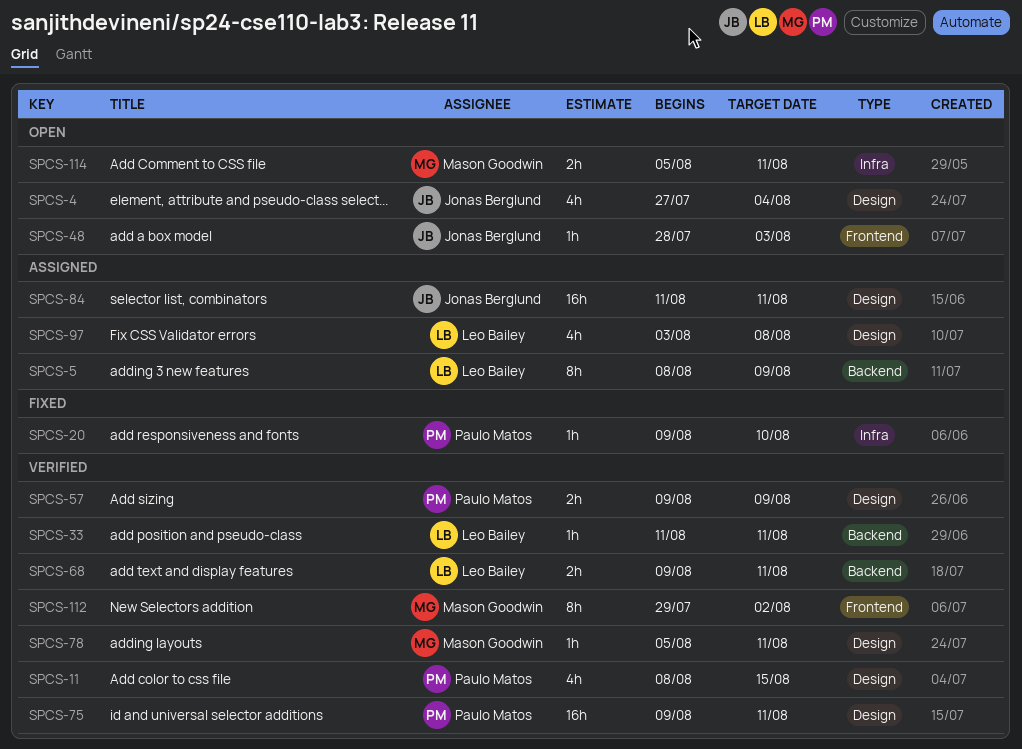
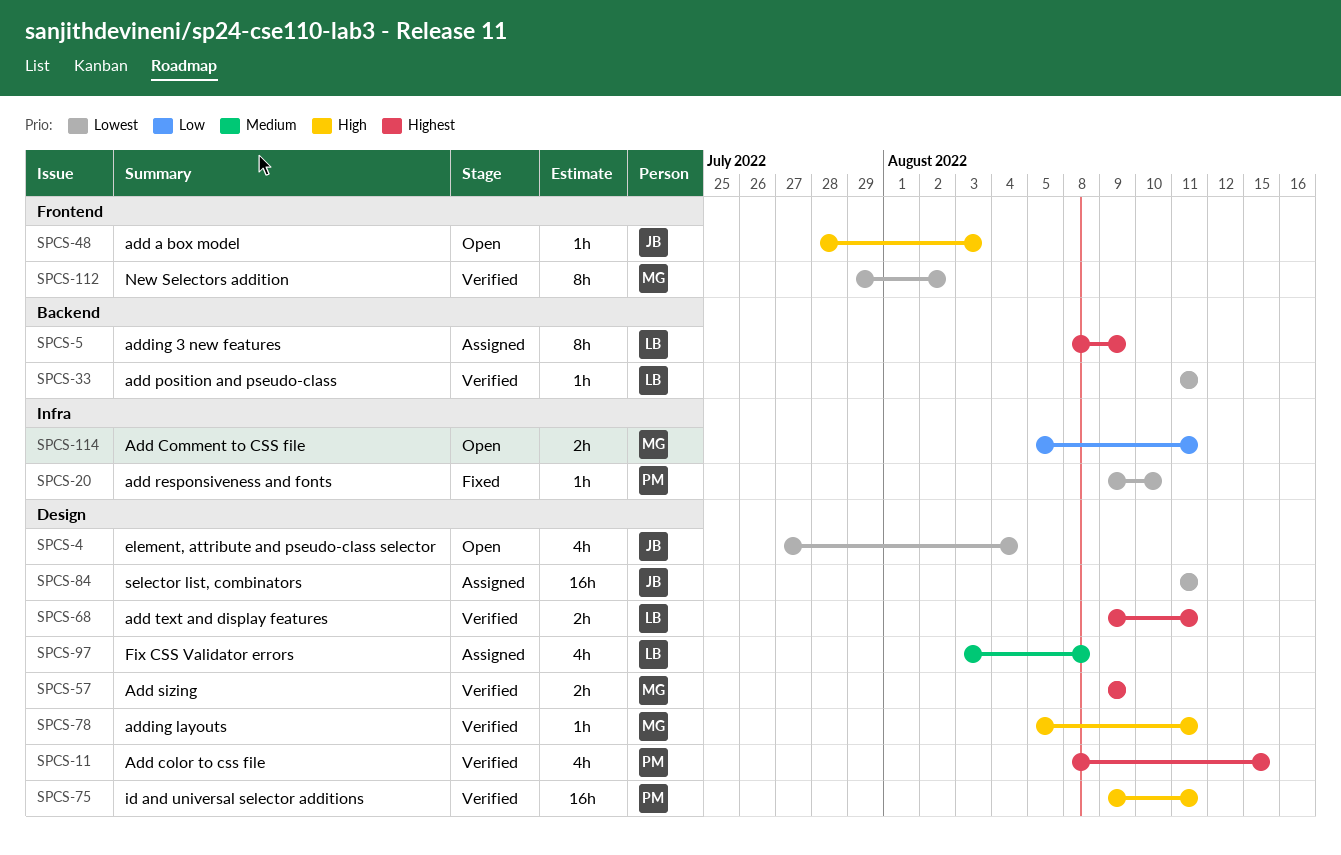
SPCS-57, owner: Paulo Matos -> Mason Goodwin
SPCS-68, label: Backend -> Design

